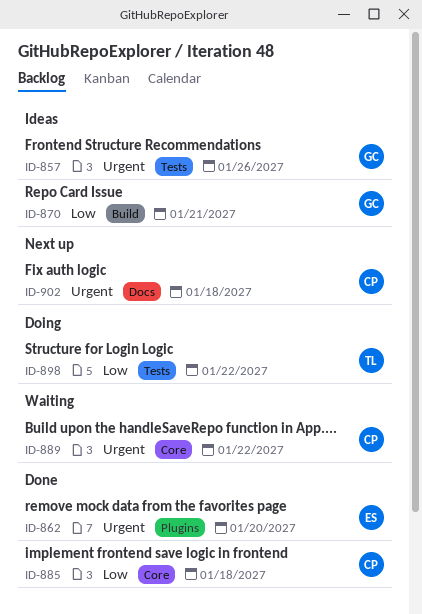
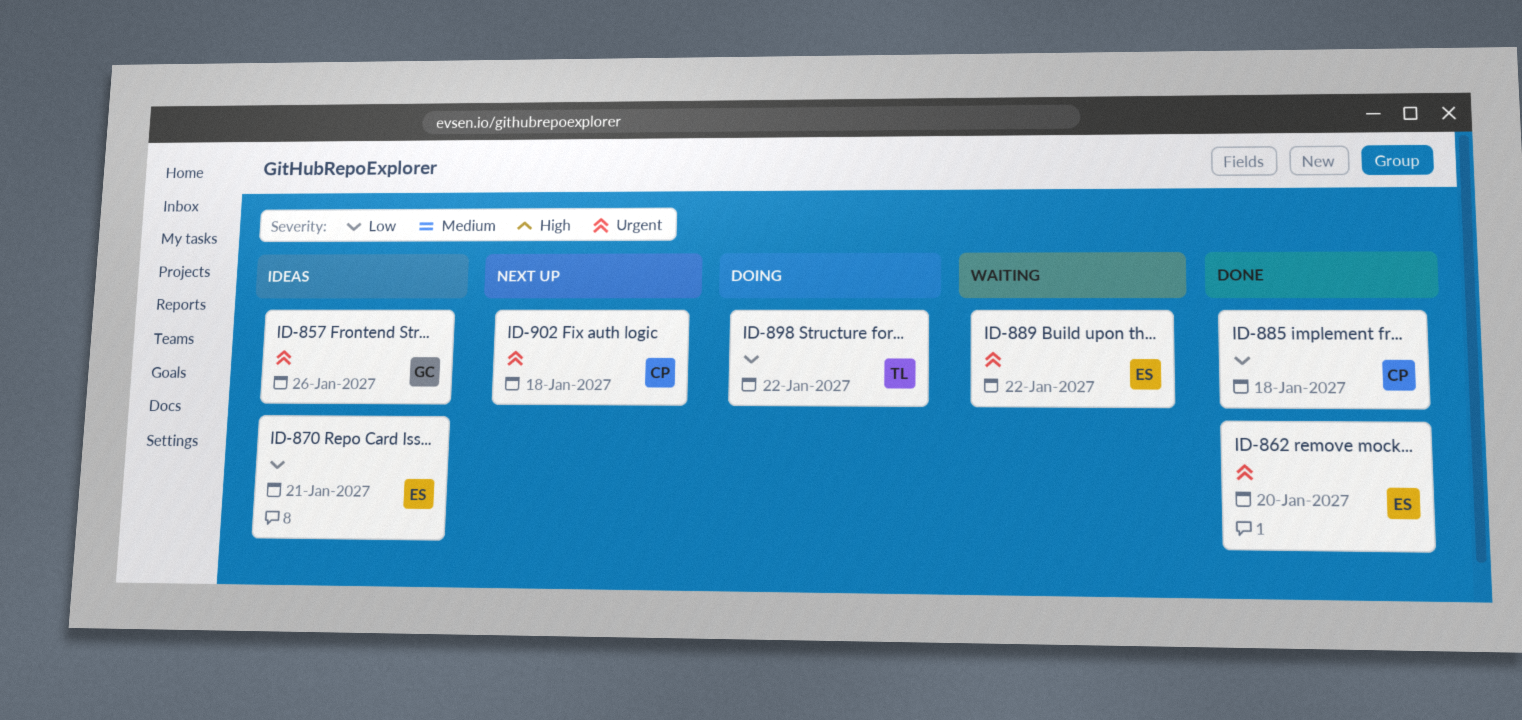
ID-870, owner: GC -> ES
ID-889, owner: CP -> ES

